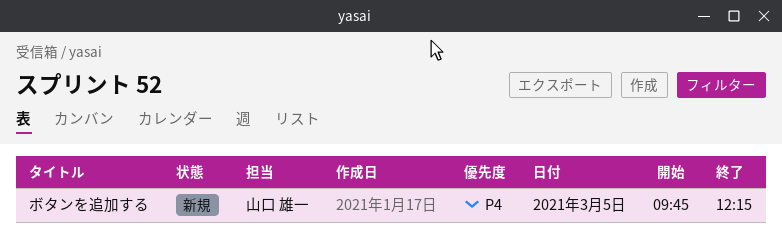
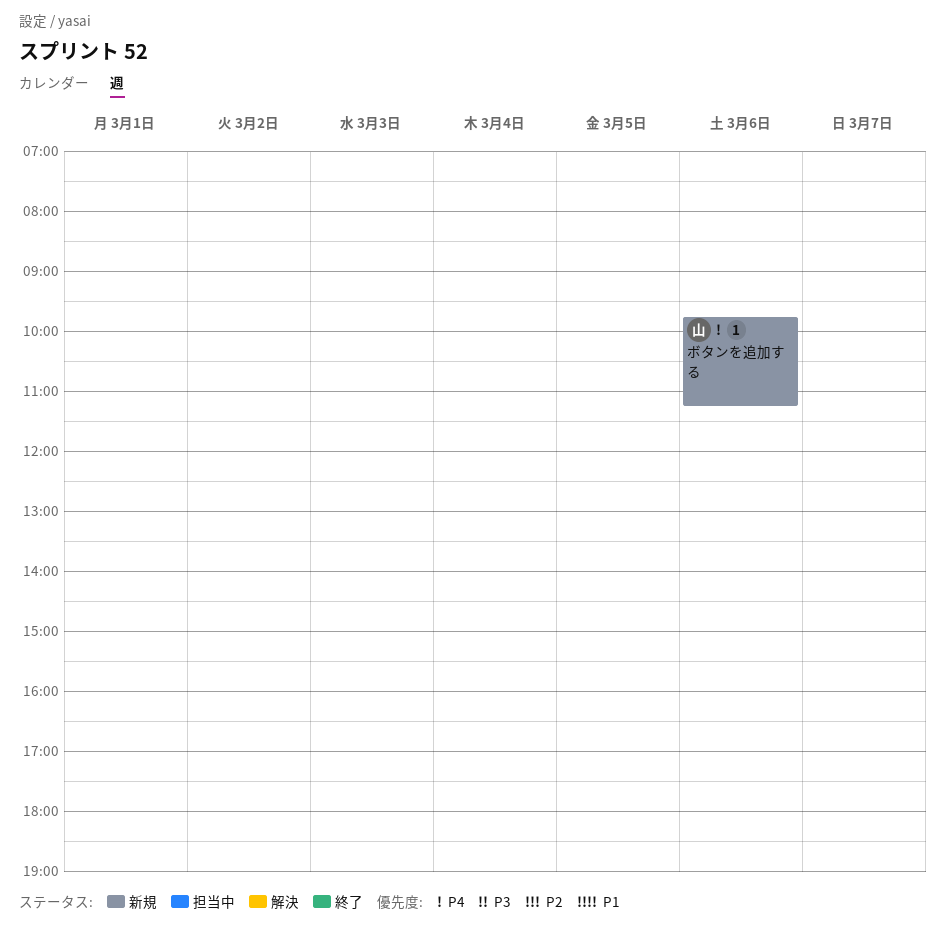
ボタンを追加する, day: Mar 5 -> Mar 6
ボタンを追加する, ends: 12:15 -> 11:15

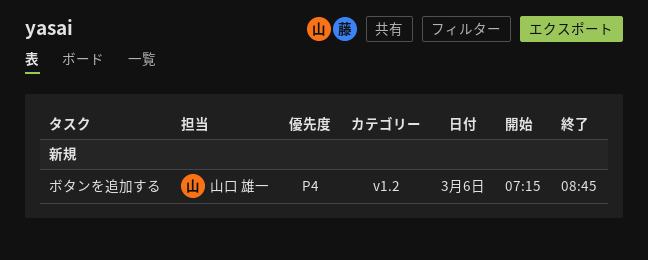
ボタンを追加する, begins: 09:45 -> 07:15
ボタンを追加する, ends: 11:15 -> 08:45

